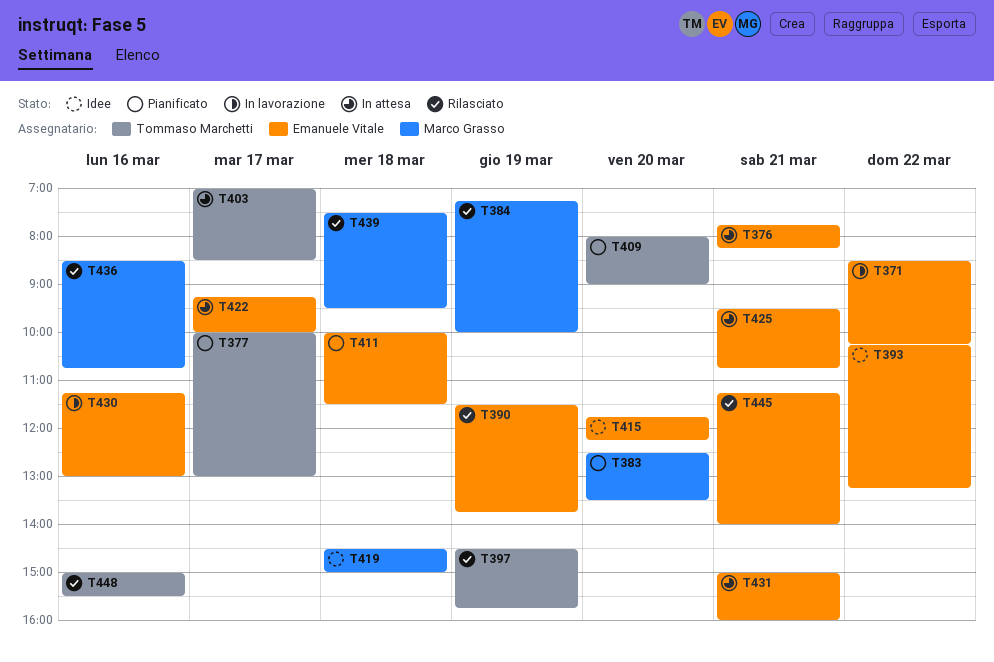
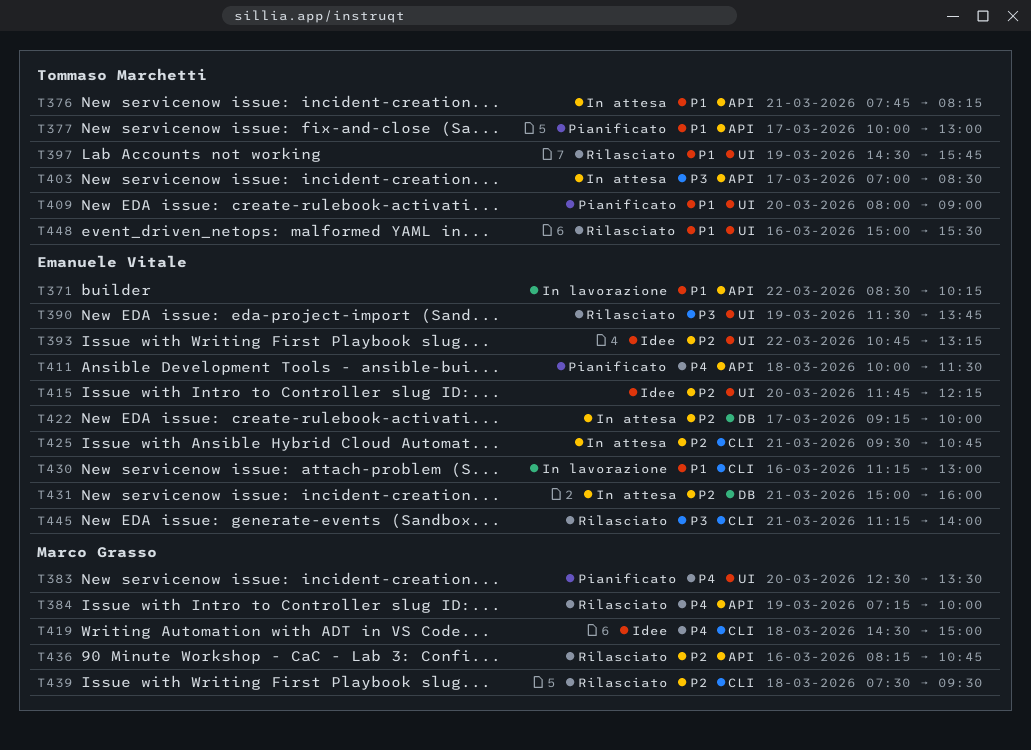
T376, owner: Emanuele Vitale -> Tommaso Marchetti
T393, begins: 10:15 -> 10:45
T436, begins: 08:30 -> 08:15

